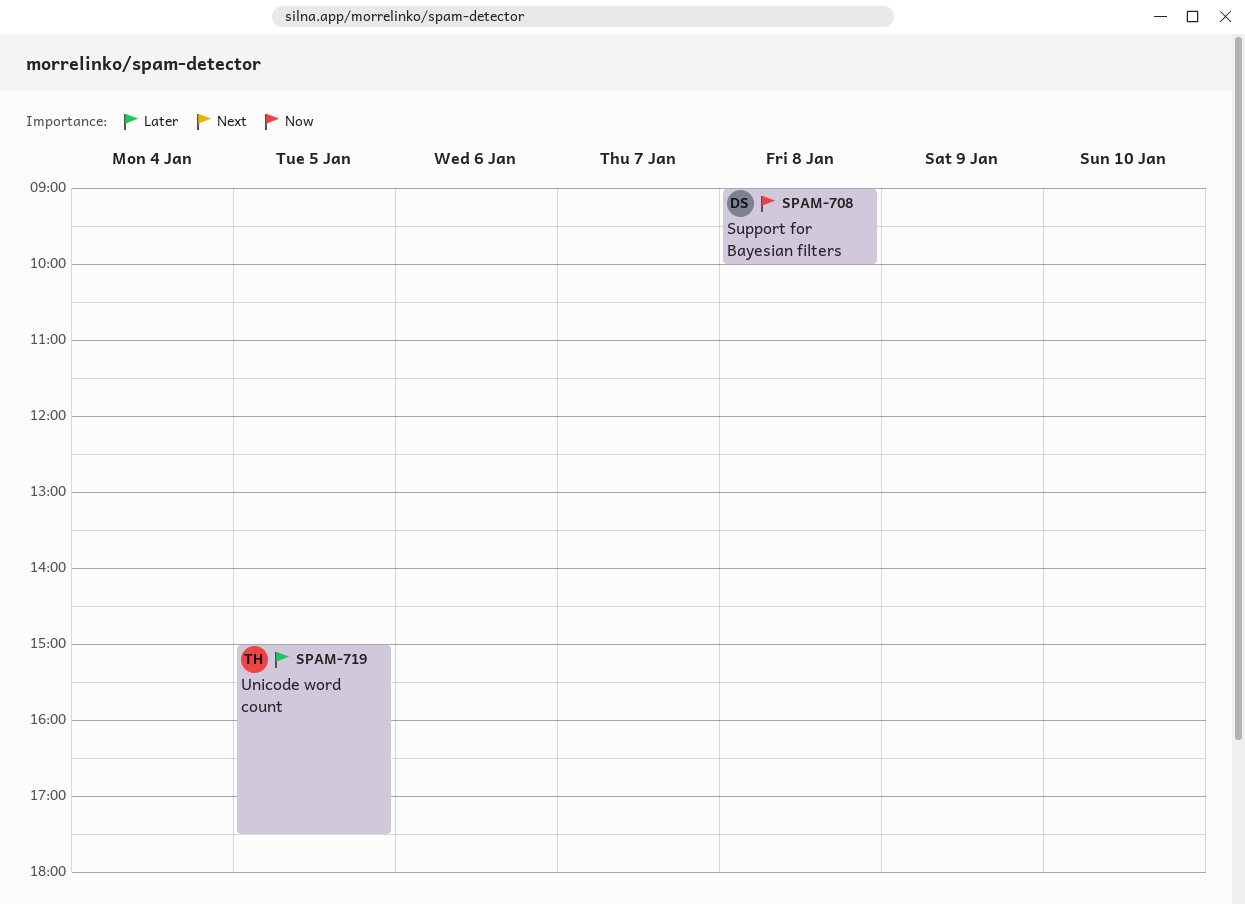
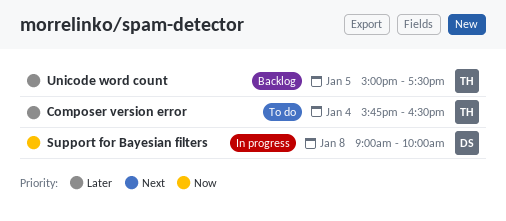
Composer version error: none -> present

